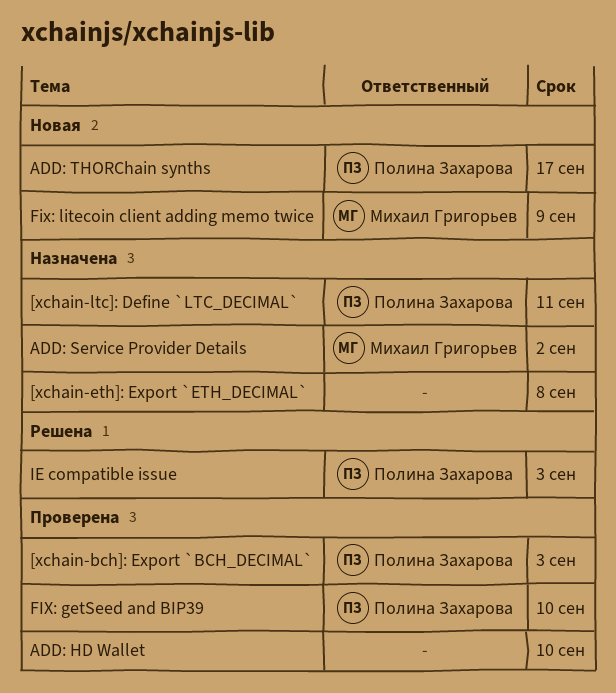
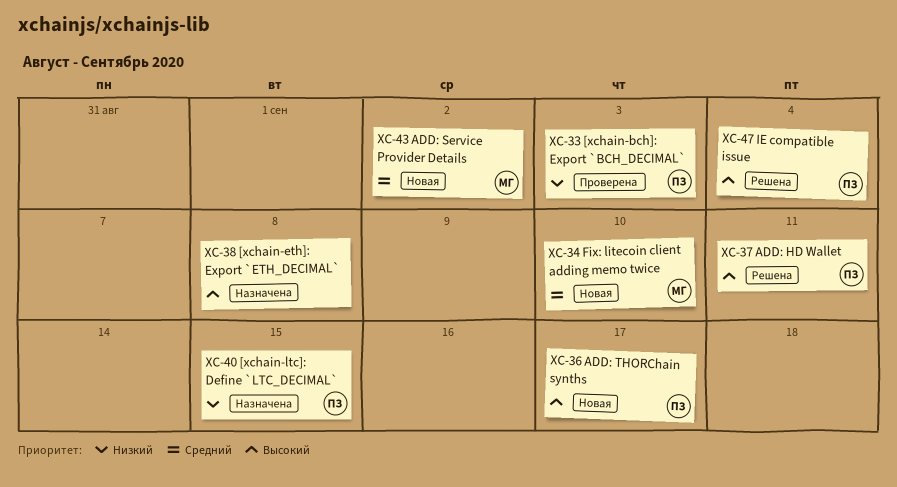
[xchain-ltc]: Define `LTC_DECIMAL`, due: Sep 11 -> Sep 15
ADD: HD Wallet, status: Проверена -> Решена
ADD: HD Wallet, owner: none -> Полина Захарова
ADD: HD Wallet, due: Sep 10 -> Sep 11
ADD: Service Provider Details, status: Назначена -> Новая
FIX: getSeed and BIP39: present -> none
Fix: litecoin client adding memo twice, due: Sep 9 -> Sep 10
IE compatible issue, due: Sep 3 -> Sep 4

